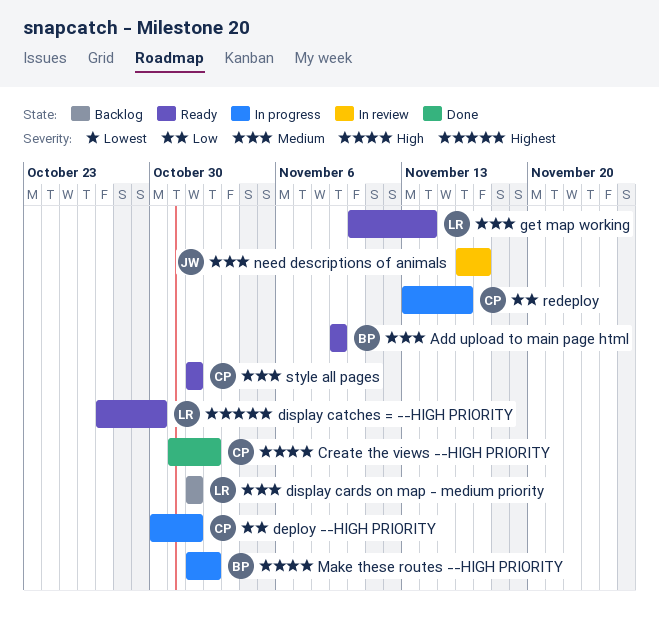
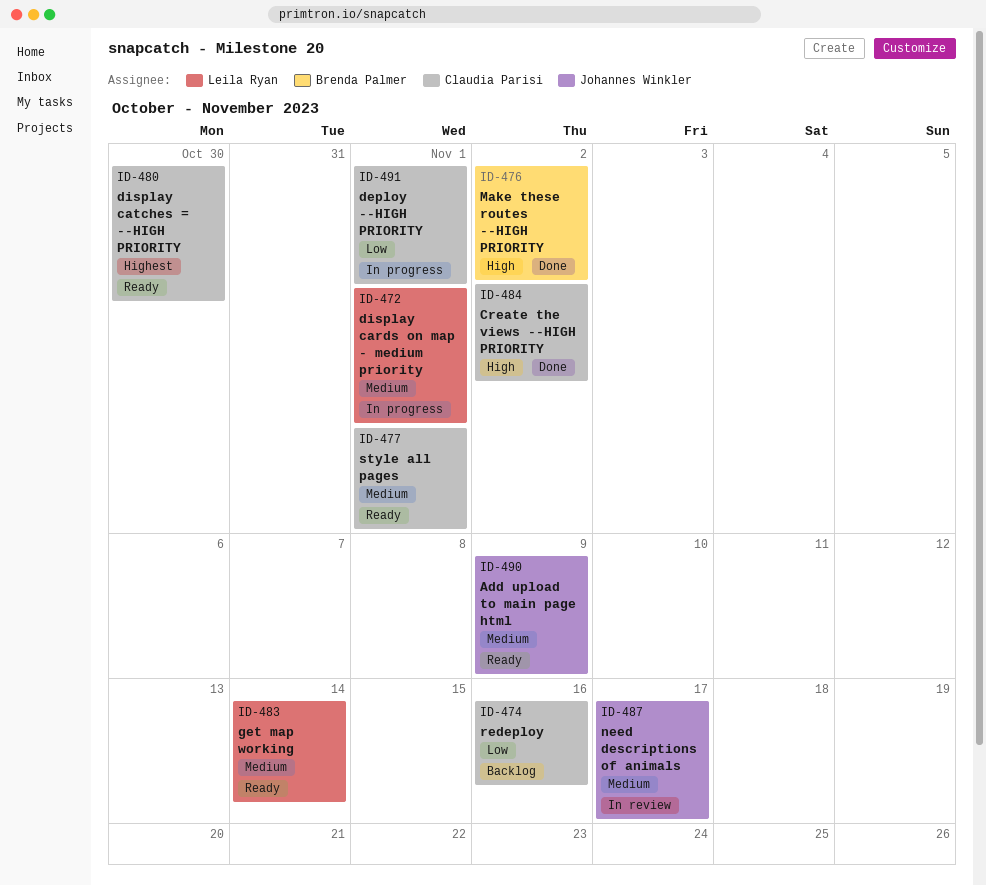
Add upload to main page html, owner: Brenda Palmer -> Johannes Winkler
display cards on map - medium priority, status: Backlog -> In progress
display catches = --HIGH PRIORITY, owner: Leila Ryan -> Claudia Parisi
Make these routes --HIGH PRIORITY, status: In progress -> Done
redeploy, status: In progress -> Backlog

